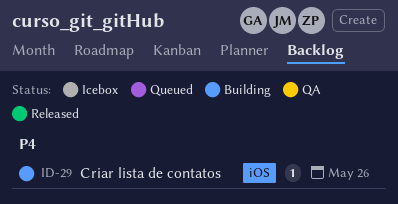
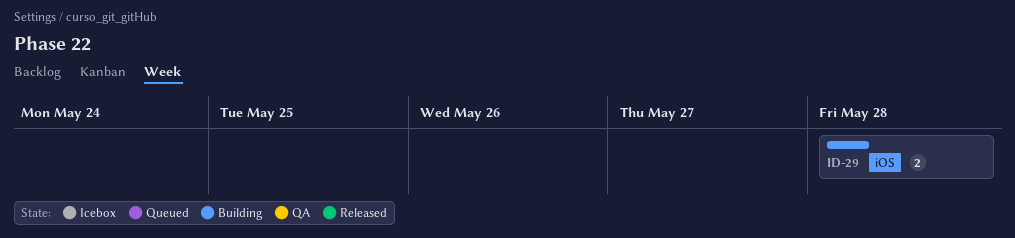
ID-29, estimate: 1 -> 2
ID-29, due: May 26 -> May 28

